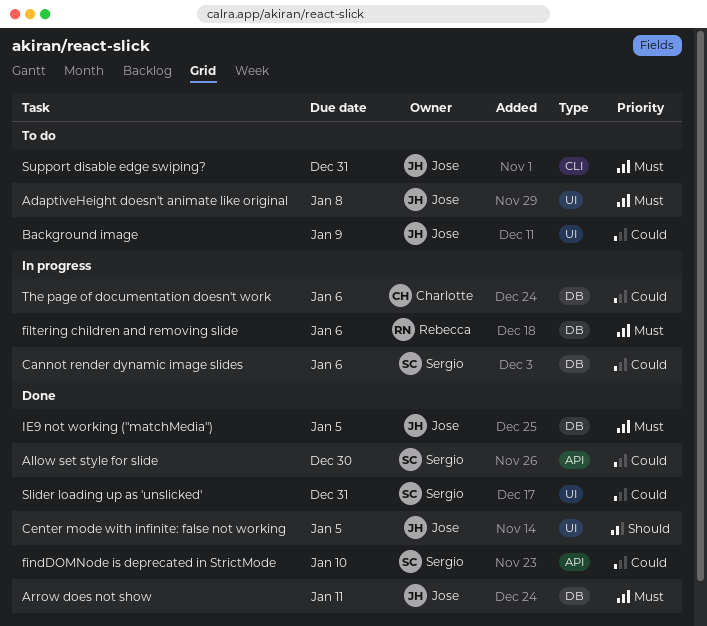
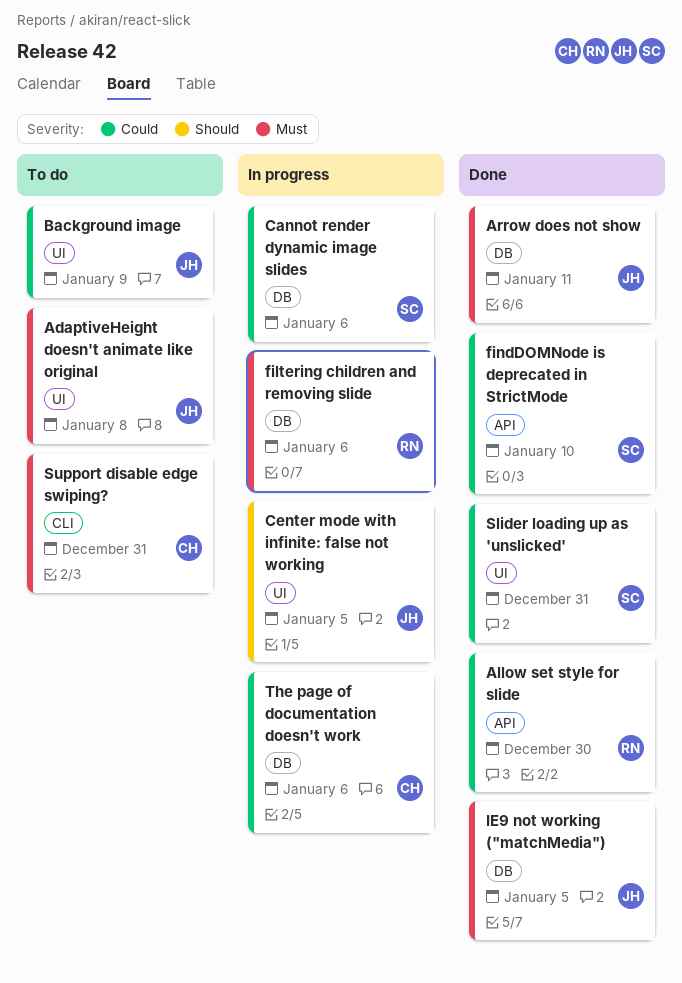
Allow set style for slide, owner: Sergio -> Rebecca
Center mode with infinite: false not working, status: Done -> In progress
Support disable edge swiping?, owner: Jose -> Charlotte

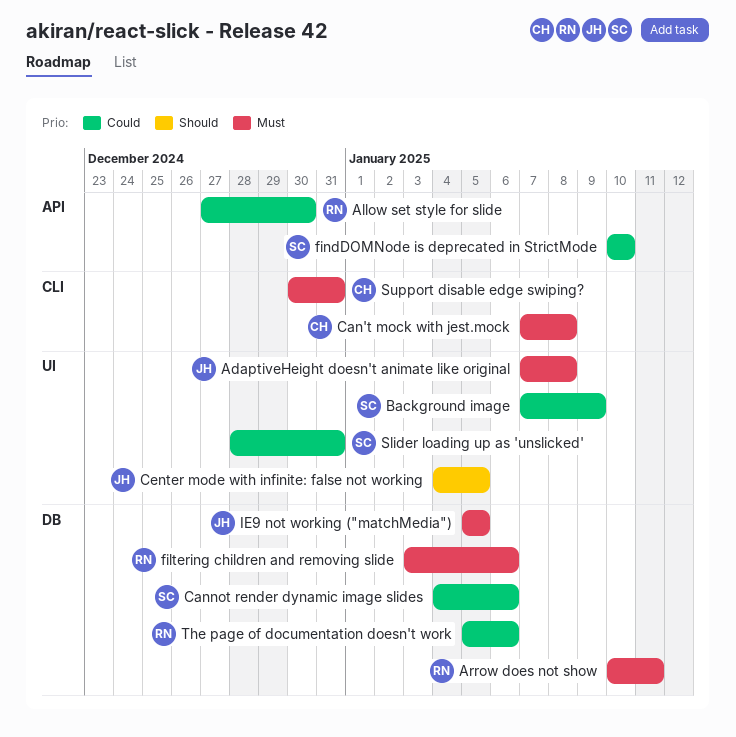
Arrow does not show, owner: JH -> RN
Background image, owner: JH -> SC
Can't mock with jest.mock: none -> present
The page of documentation doesn't work, owner: CH -> RN

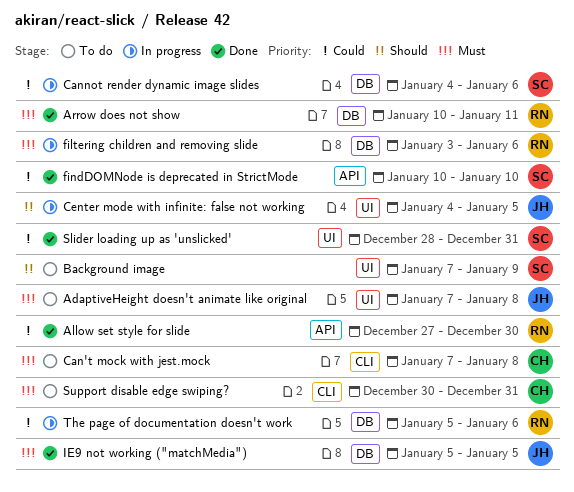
Background image, priority: Could -> Should

